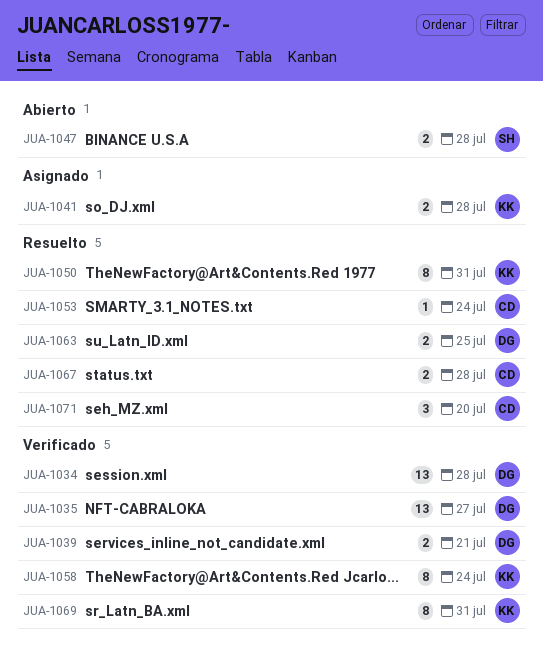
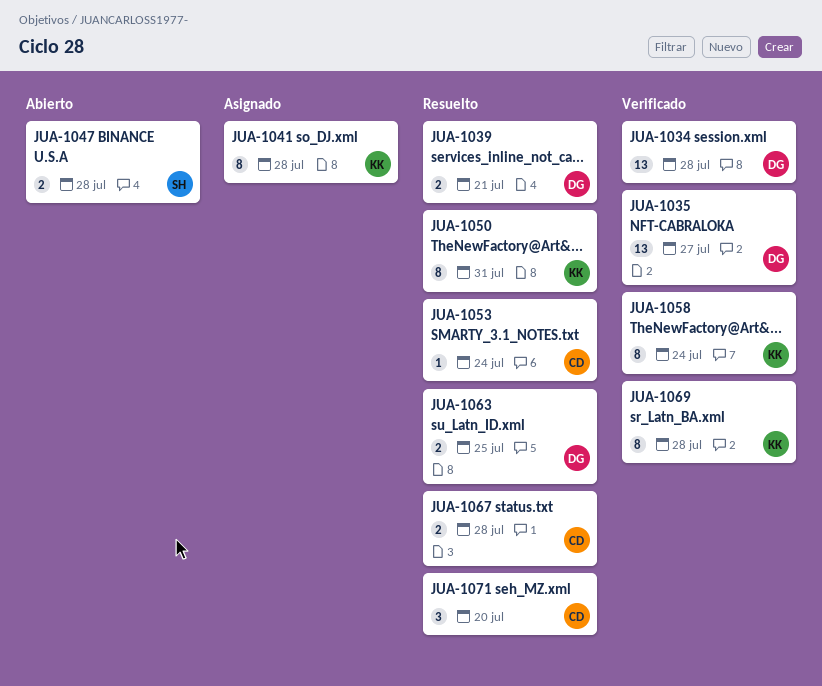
JUA-1039, status: Verificado -> Resuelto
JUA-1041, estimate: 2 -> 8
JUA-1069, due: Jul 31 -> Jul 28

